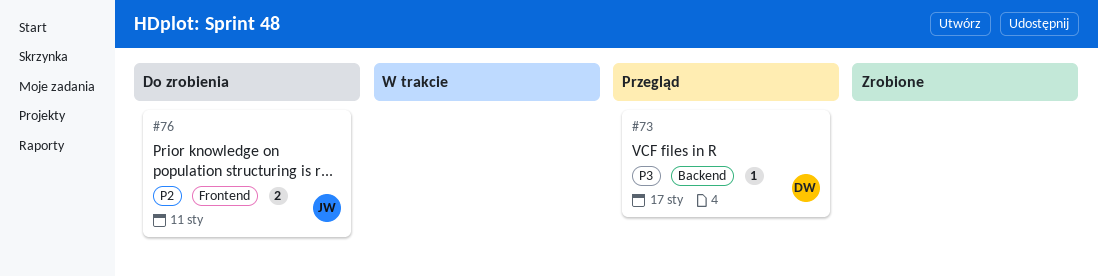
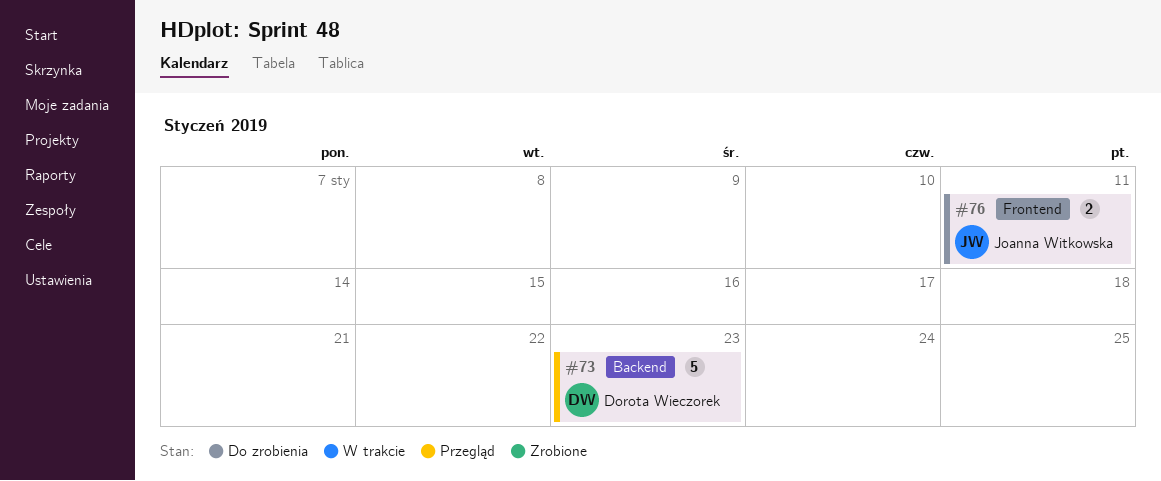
#73, estimate: 1 -> 5
#73, due: Jan 17 -> Jan 23

